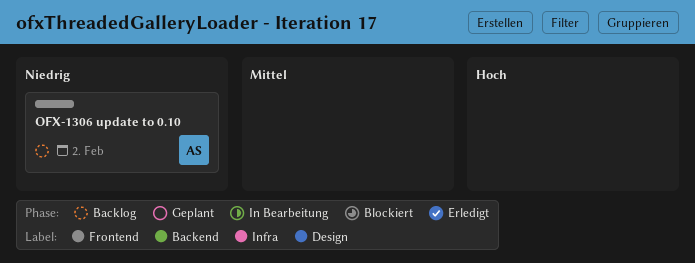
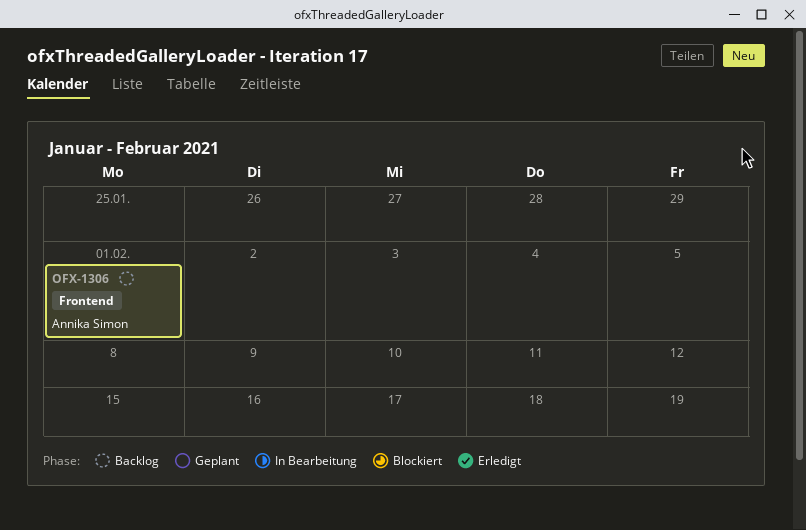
OFX-1306, due: Feb 2 -> Feb 1

